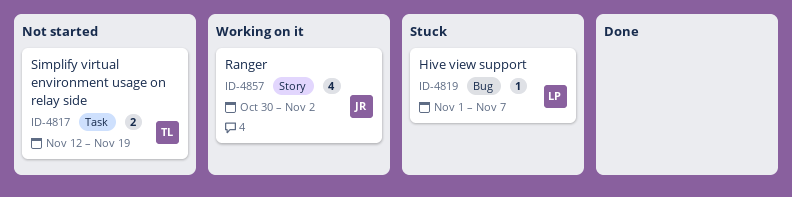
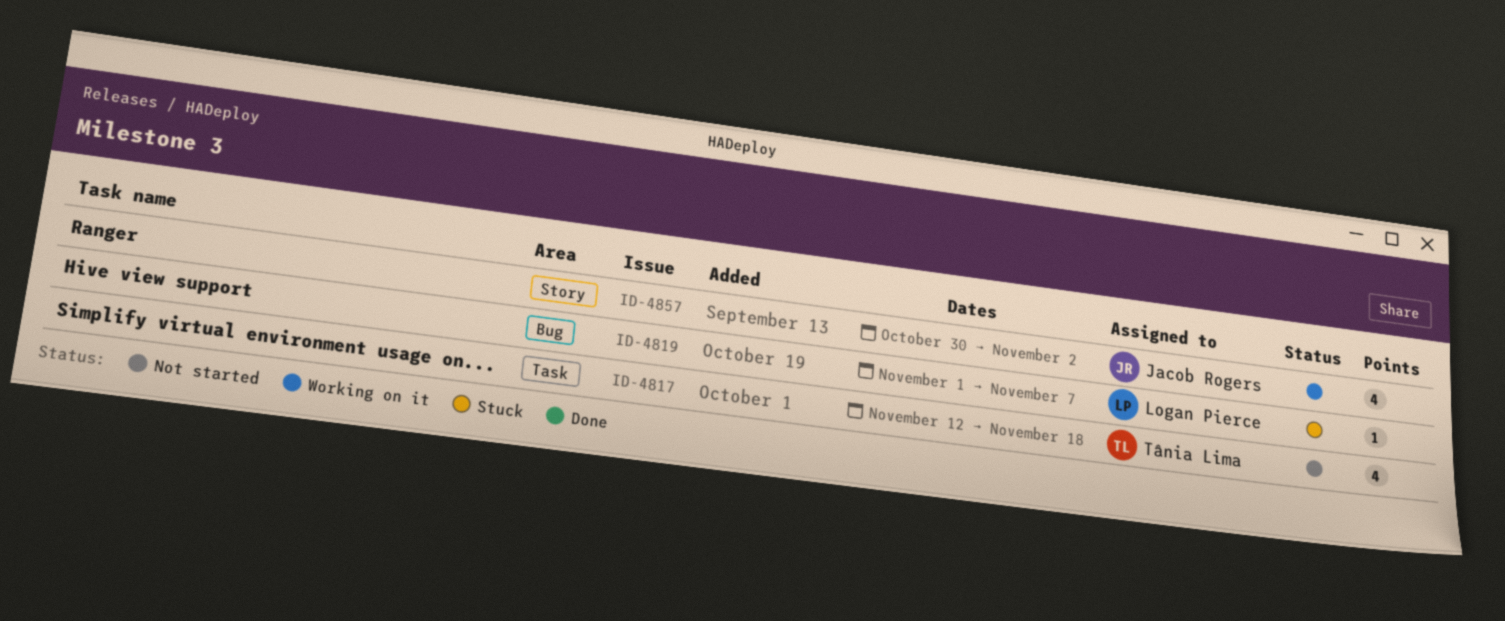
ID-4817, estimate: 2 -> 4
ID-4817, due: Nov 19 -> Nov 18

